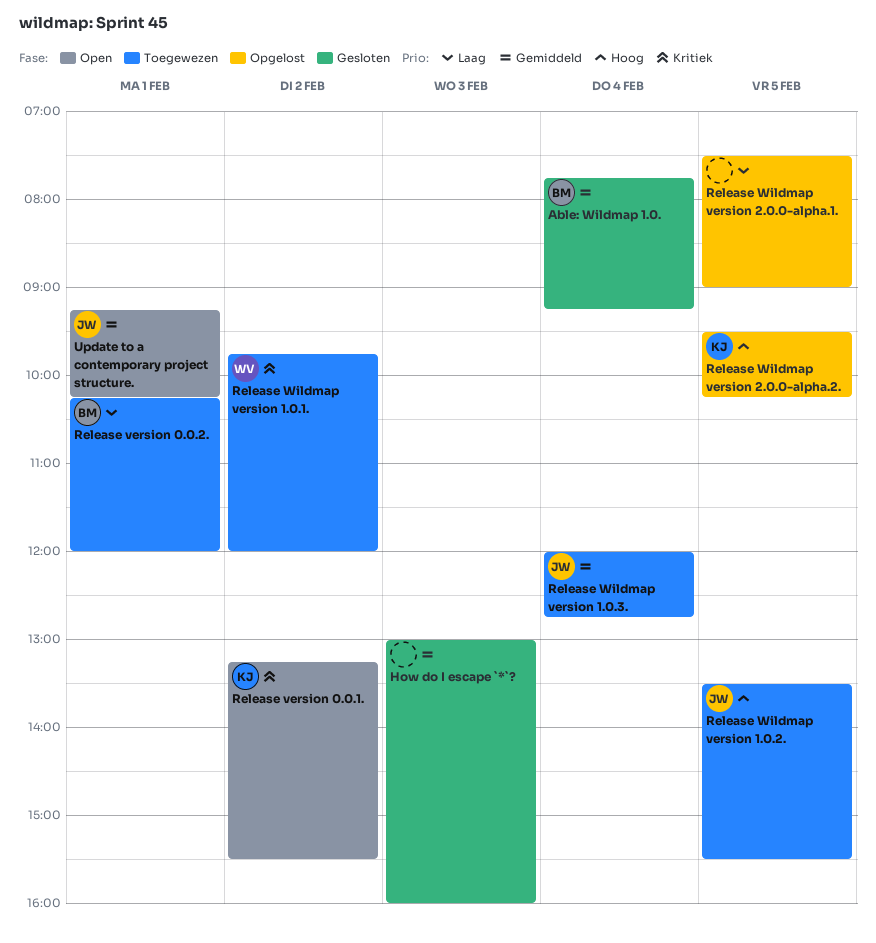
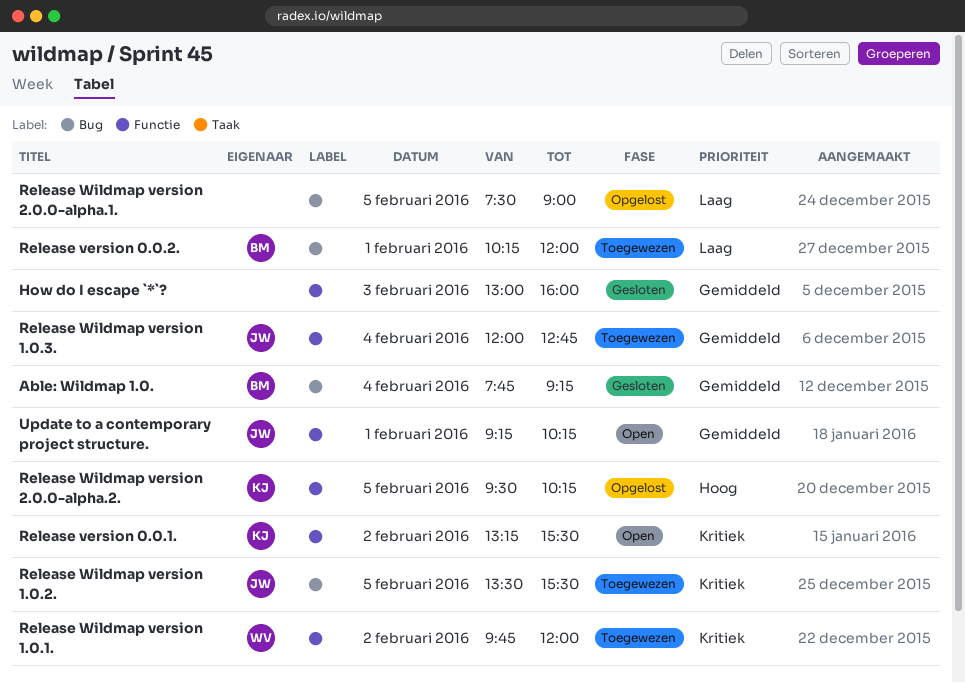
Release Wildmap version 1.0.2., priority: Hoog -> Kritiek

